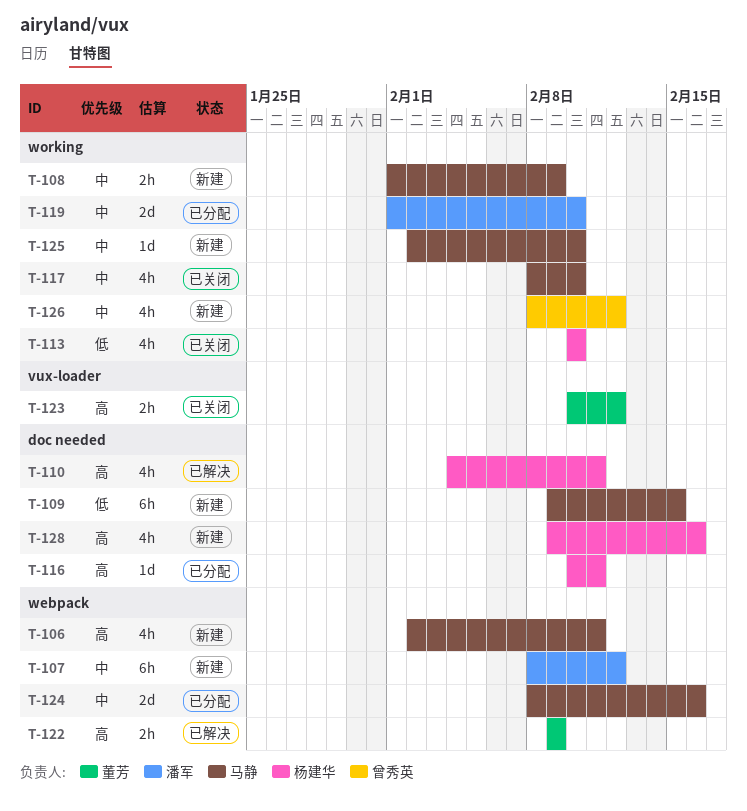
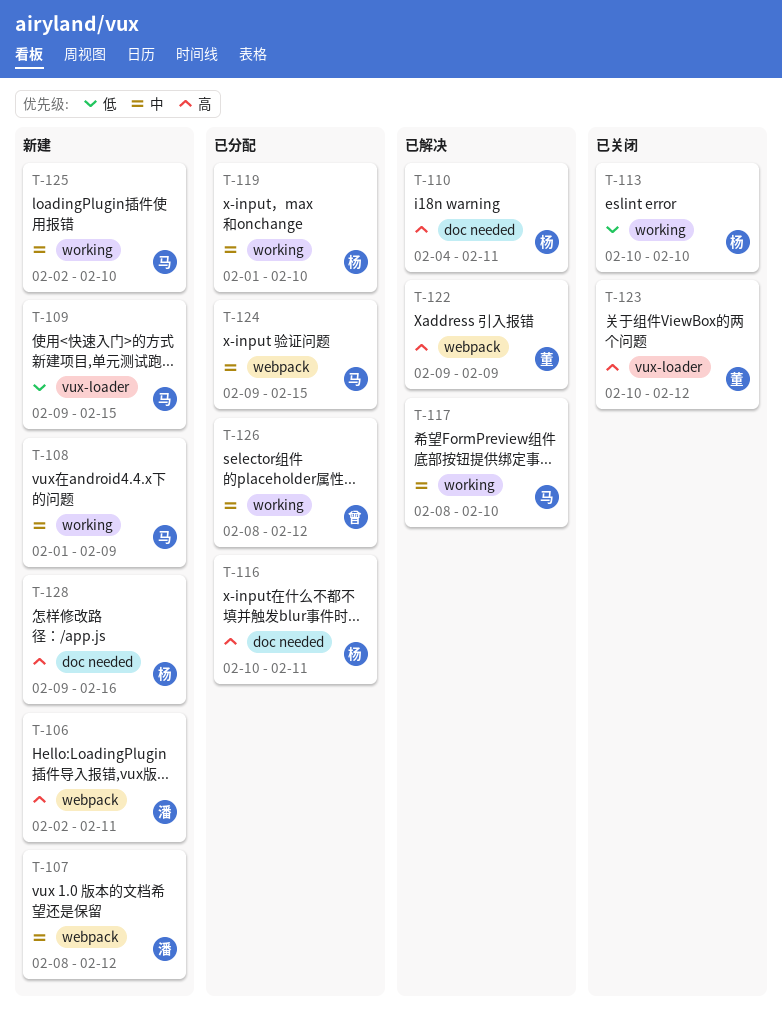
T-106, owner: 马静 -> 潘军
T-109, label: doc needed -> vux-loader
T-117, status: 已关闭 -> 已解决
T-119, owner: 潘军 -> 杨建华
T-124, start: Feb 8 -> Feb 9
T-124, due: Feb 16 -> Feb 15
T-126, status: 新建 -> 已分配

